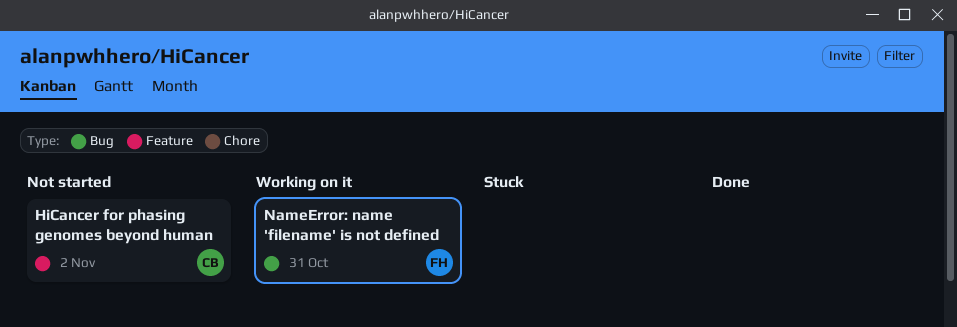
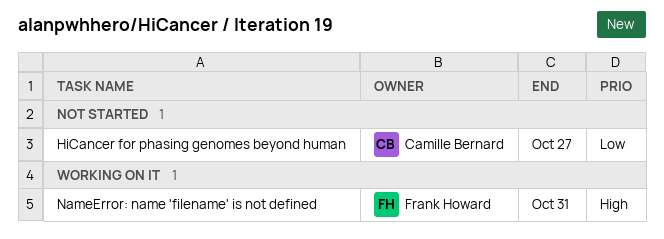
HiCancer for phasing genomes beyond human, due: Nov 2 -> Oct 27

